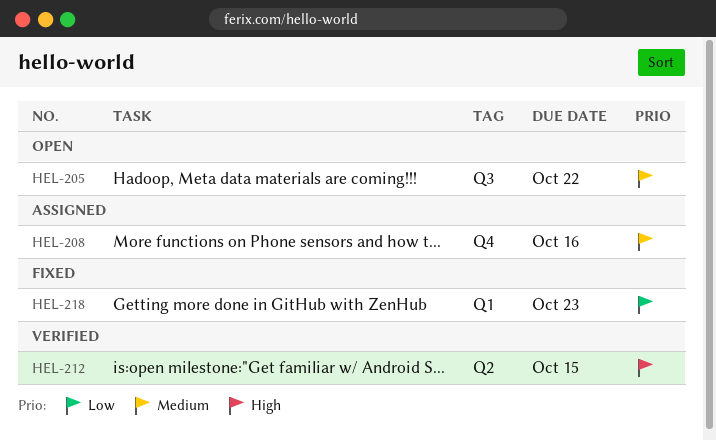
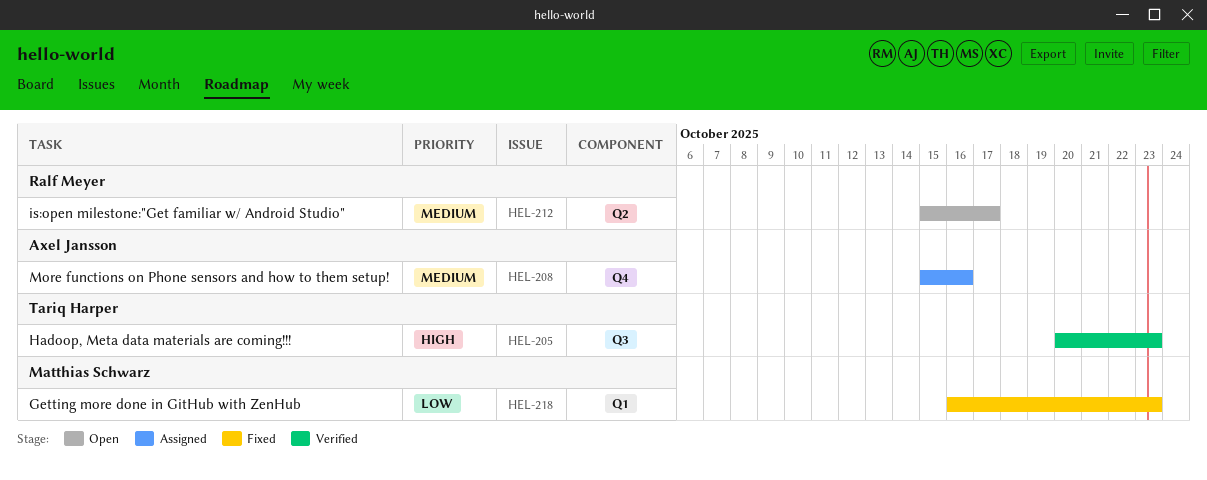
HEL-205, status: Open -> Verified
HEL-205, priority: Medium -> High
HEL-205, due: Oct 22 -> Oct 23
HEL-212, status: Verified -> Open
HEL-212, priority: High -> Medium
HEL-212, due: Oct 15 -> Oct 17

